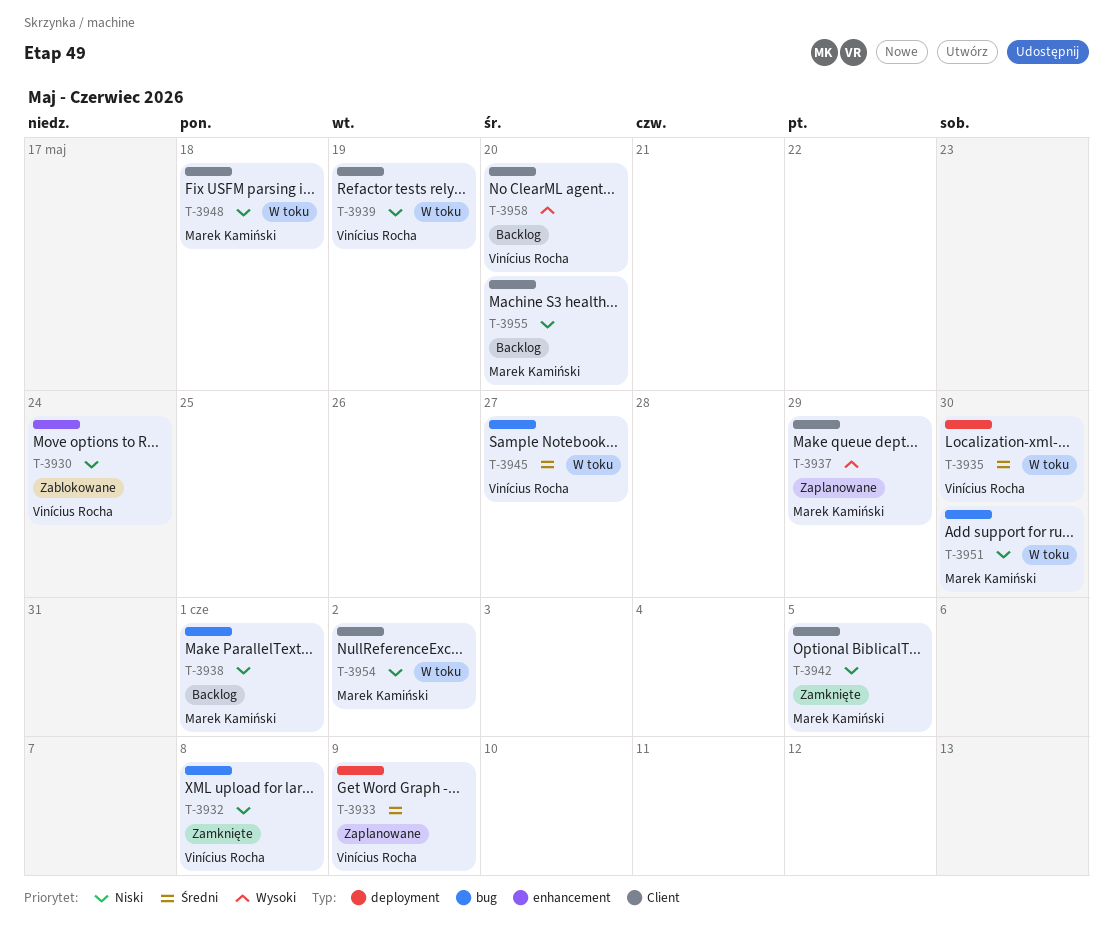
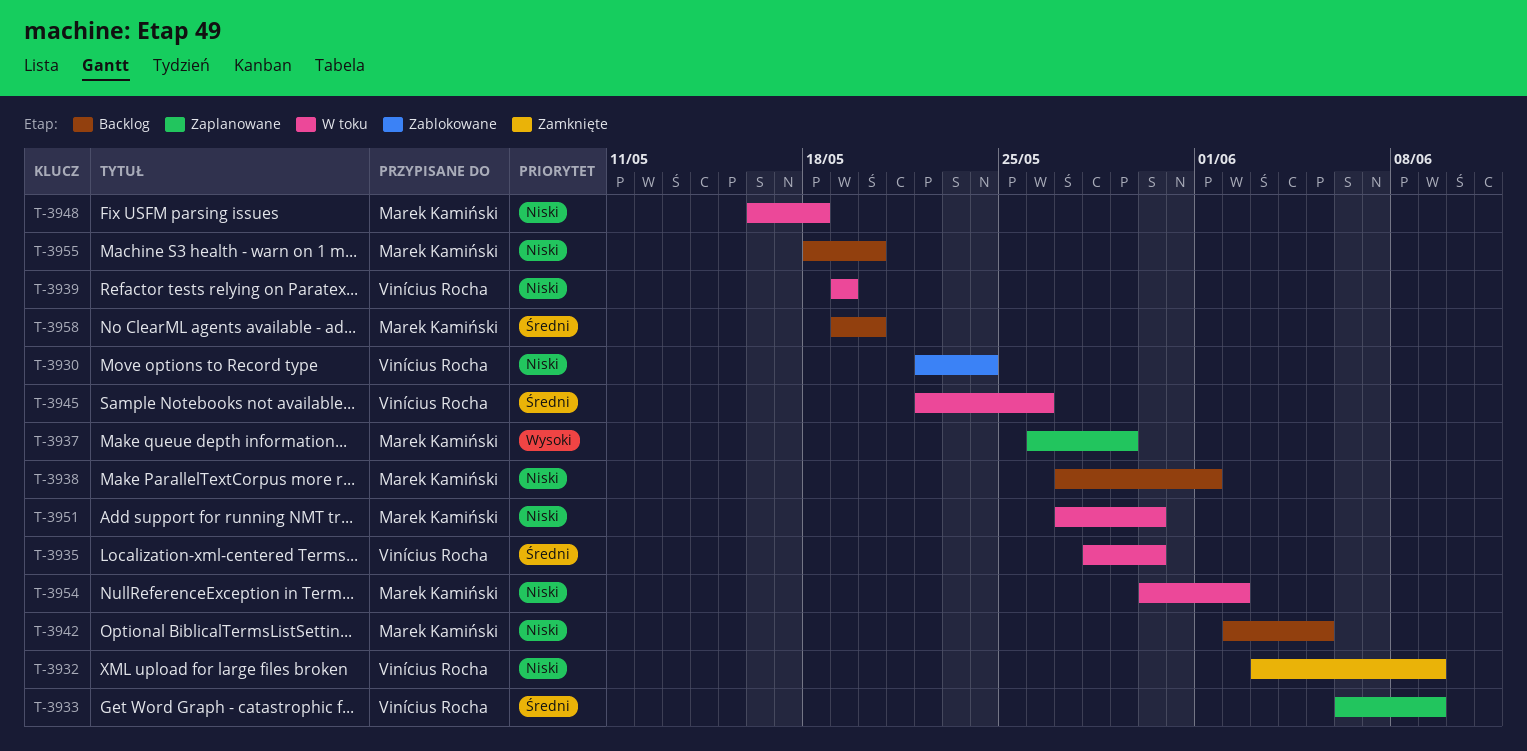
T-3932, due: Jun 8 -> Jun 9
T-3942, status: Zamknięte -> Backlog
T-3945, due: May 27 -> May 26
T-3958, owner: Vinícius Rocha -> Marek Kamiński
T-3958, priority: Wysoki -> Średni

